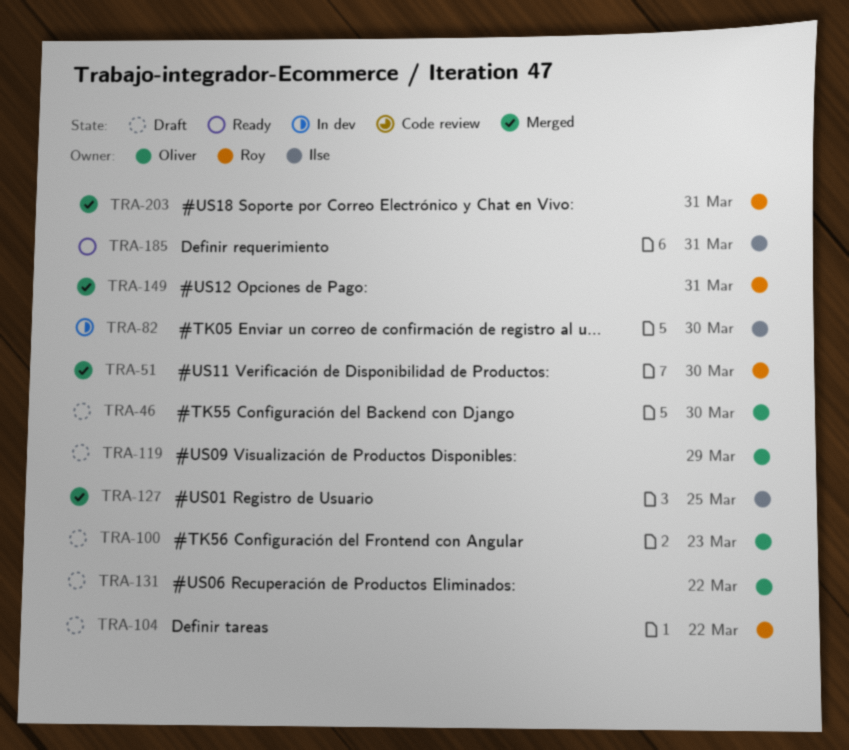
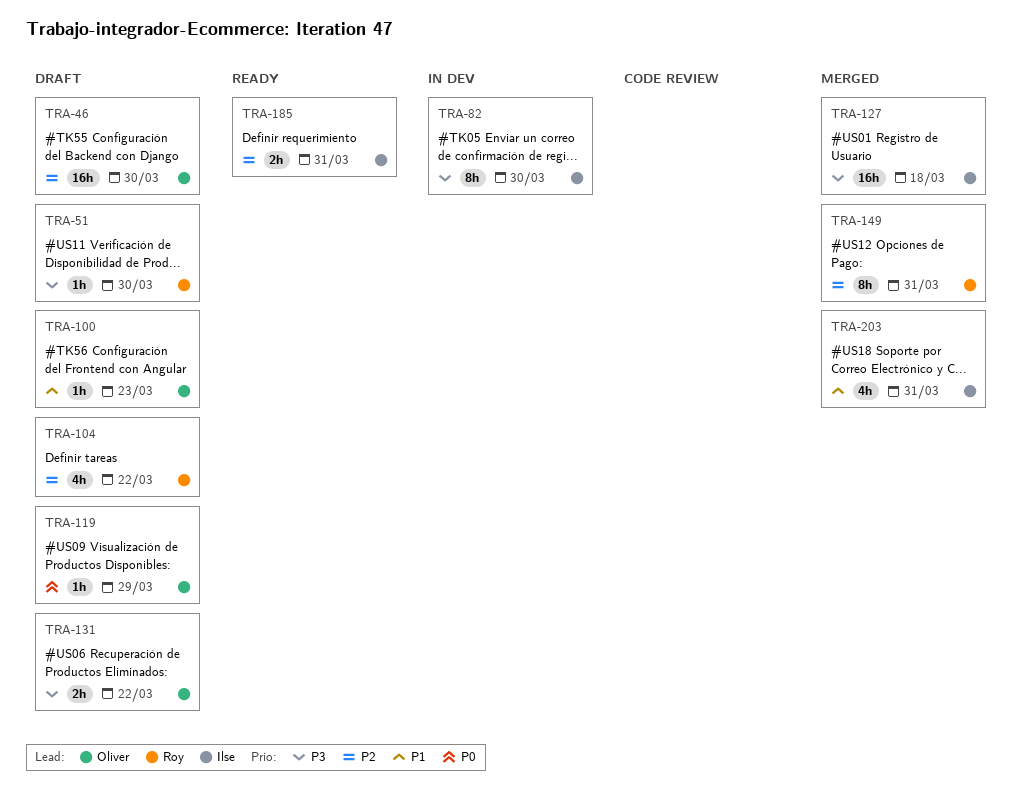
TRA-51, status: Merged -> Draft
TRA-127, due: Mar 25 -> Mar 18
TRA-203, owner: Roy -> Ilse

